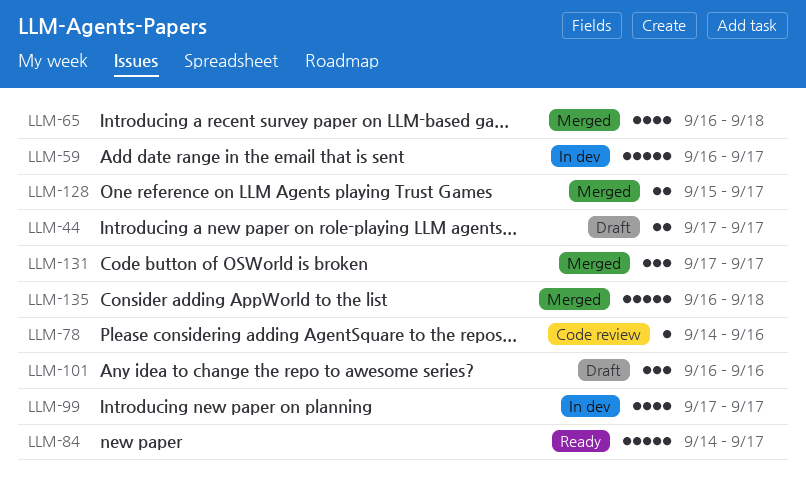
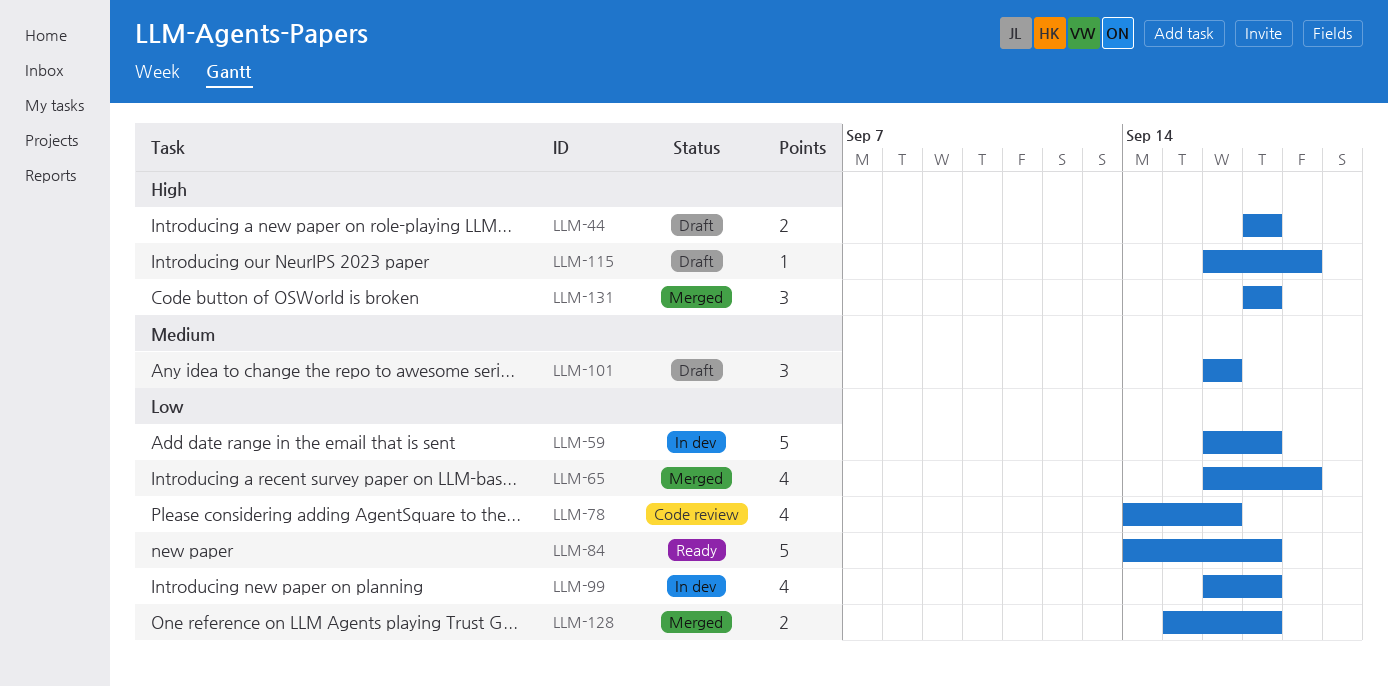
LLM-78, estimate: 1 -> 4
LLM-99, start: Sep 17 -> Sep 16
LLM-115: none -> present
LLM-135: present -> none

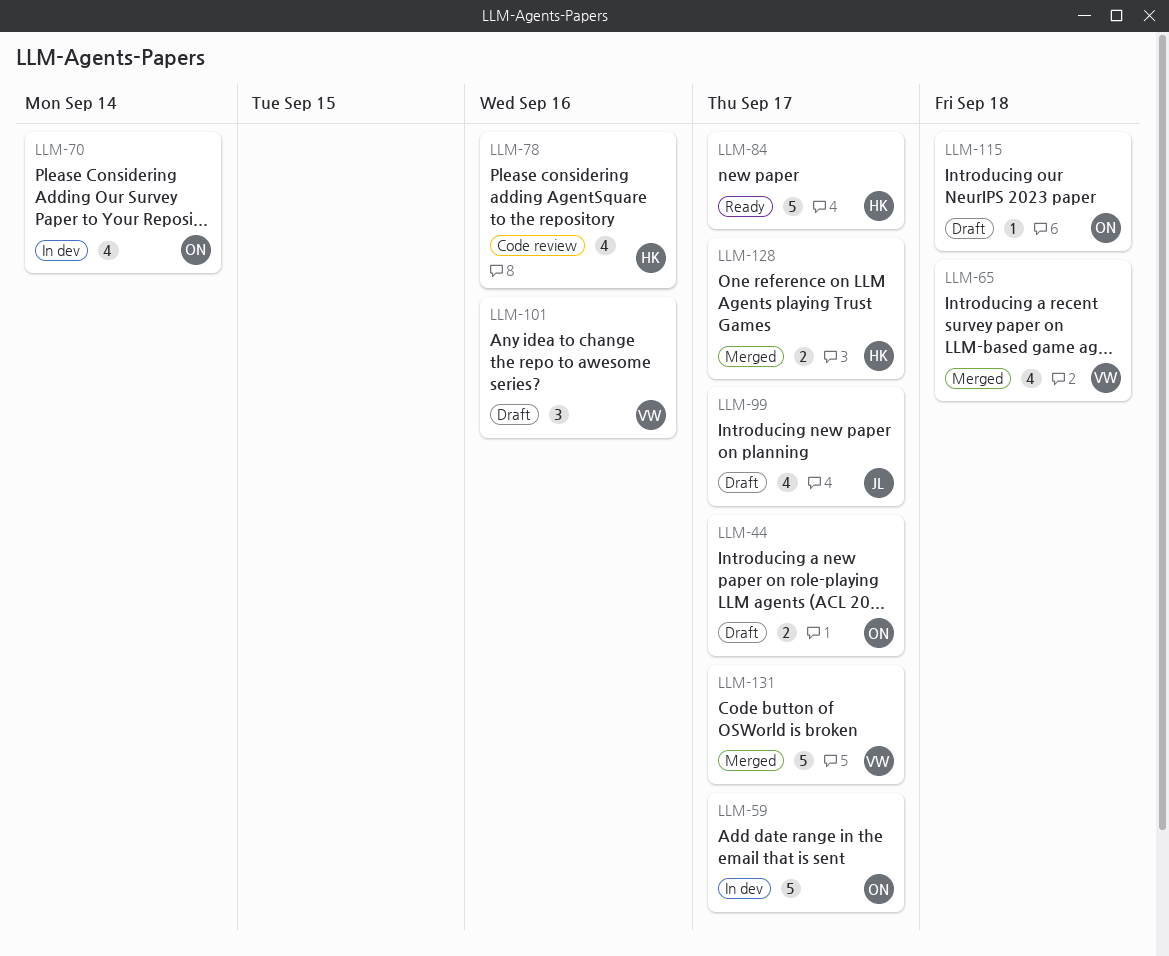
LLM-70: none -> present
LLM-99, status: In dev -> Draft
LLM-131, estimate: 3 -> 5

